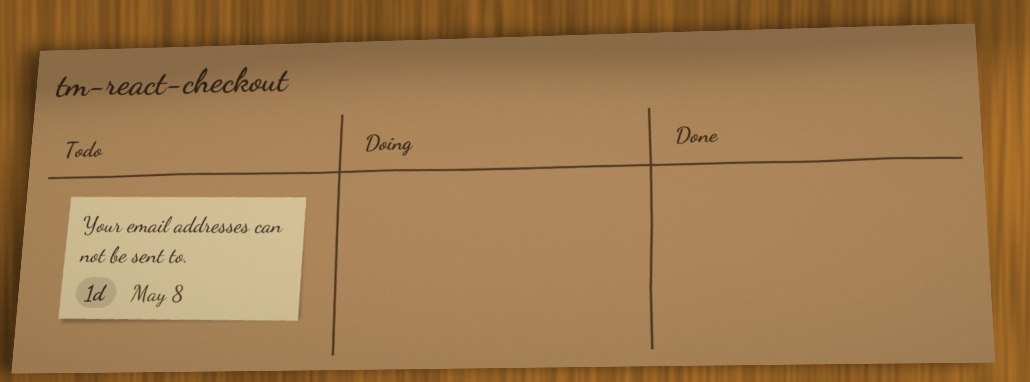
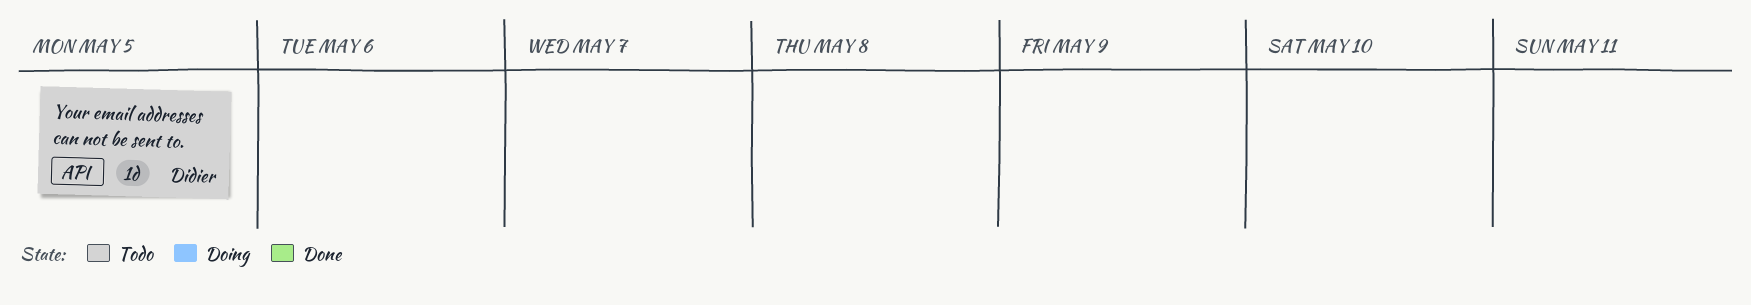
Your email addresses can not be sent to., due: May 8 -> May 5

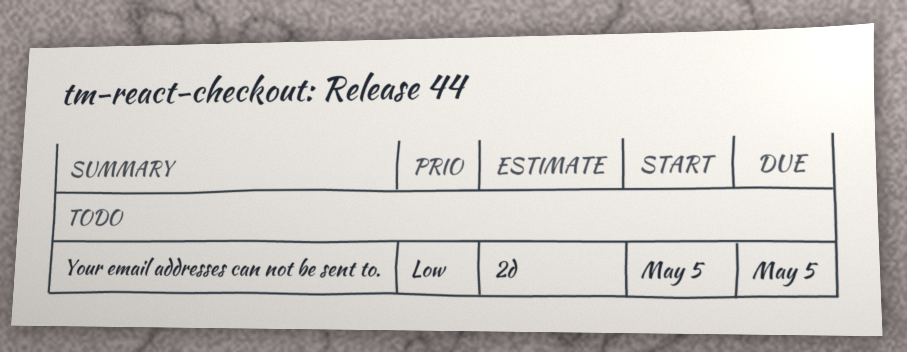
Your email addresses can not be sent to., estimate: 1d -> 2d

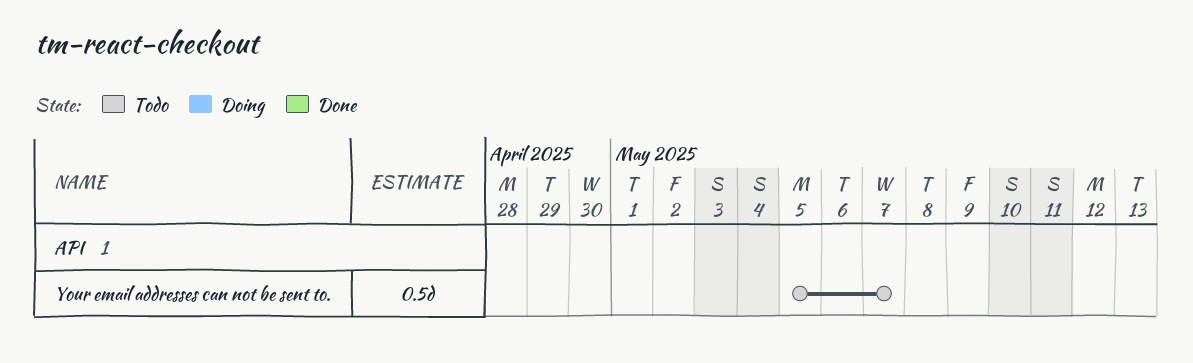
Your email addresses can not be sent to., estimate: 2d -> 0.5d
Your email addresses can not be sent to., due: May 5 -> May 7

